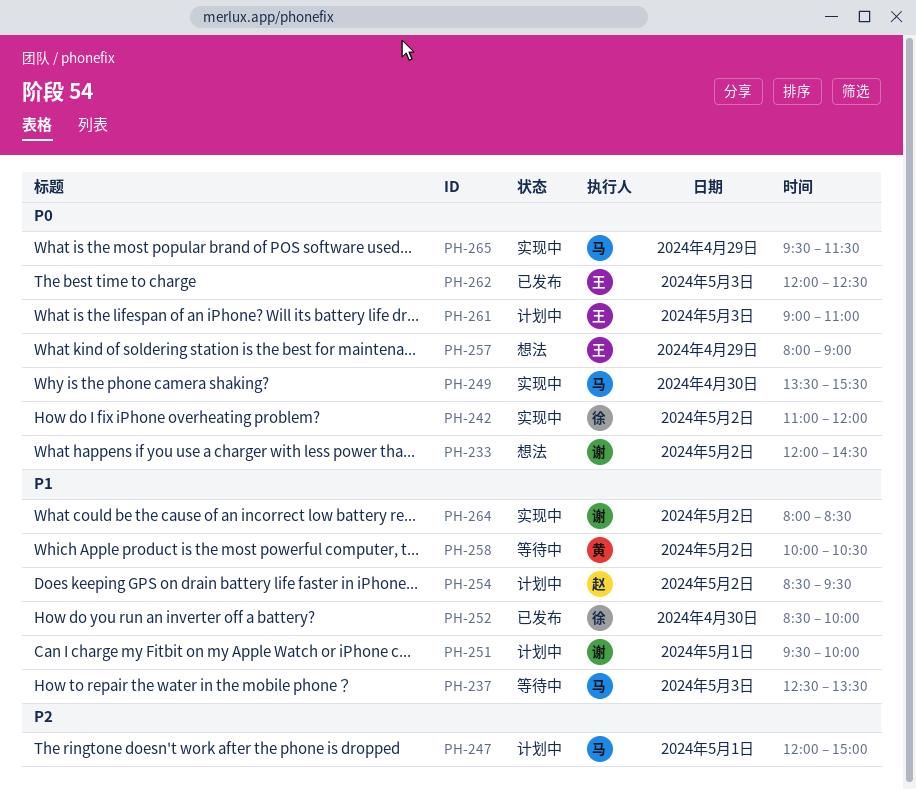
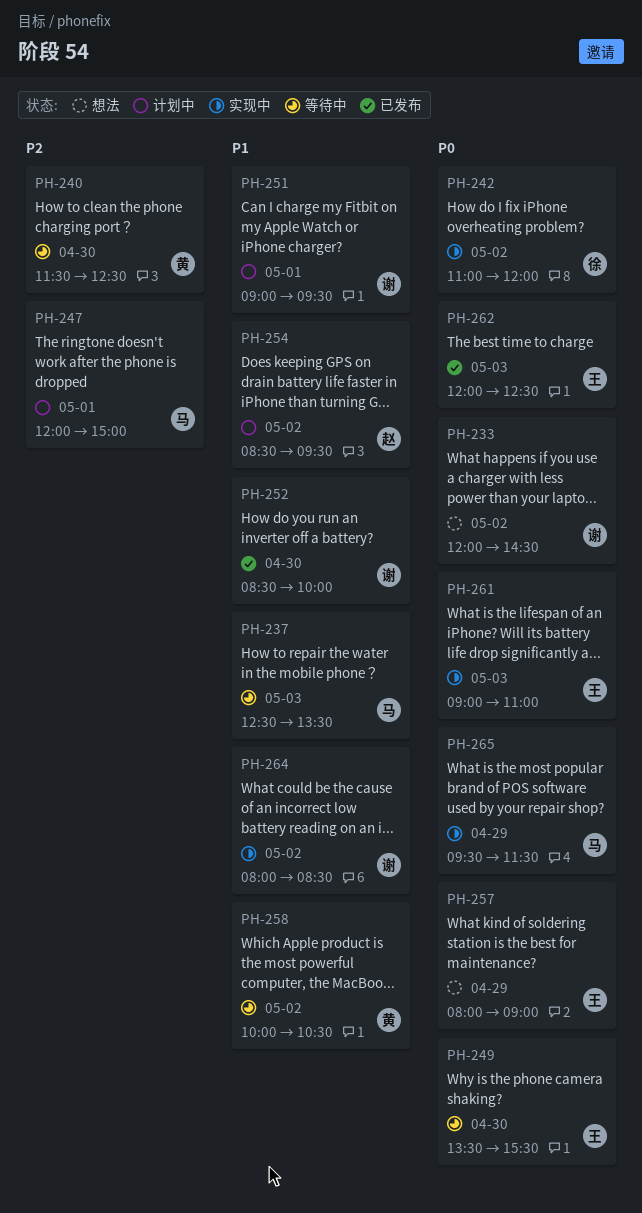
PH-240: none -> present
PH-249, status: 实现中 -> 等待中
PH-249, owner: 马 -> 王
PH-251, begins: 09:30 -> 09:00
PH-251, ends: 10:00 -> 09:30
PH-252, owner: 徐 -> 谢
PH-261, status: 计划中 -> 实现中

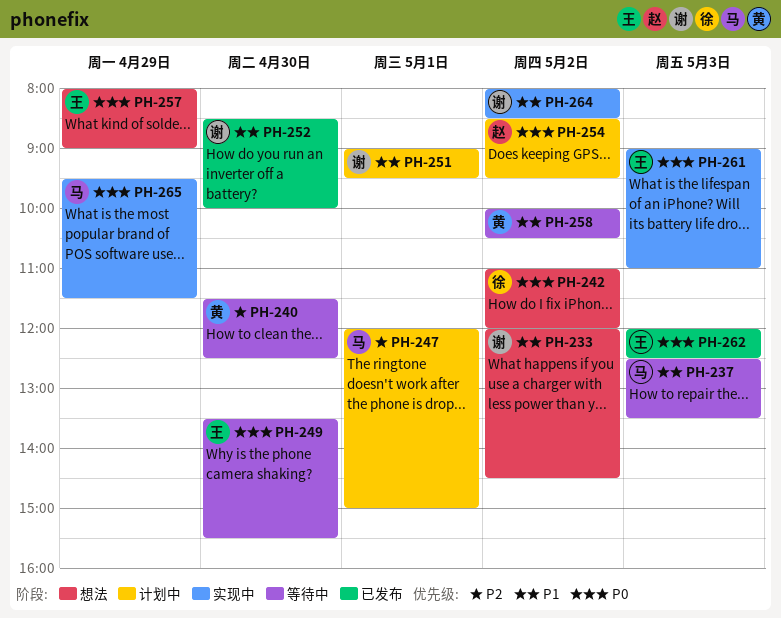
PH-233, priority: P0 -> P1
PH-242, status: 实现中 -> 想法
PH-254, priority: P1 -> P0

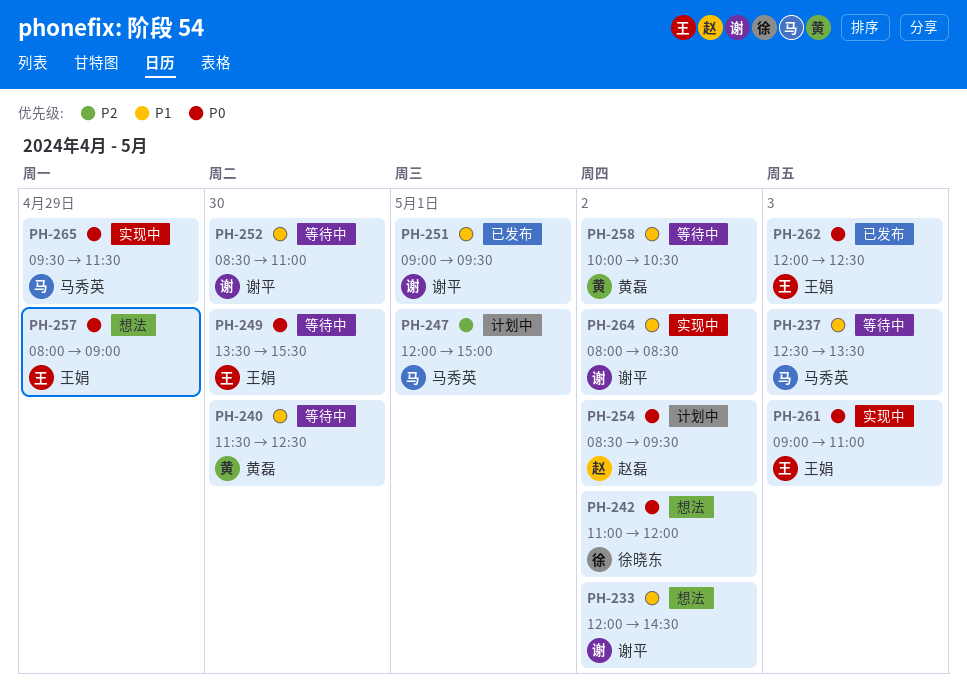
PH-240, priority: P2 -> P1
PH-251, status: 计划中 -> 已发布
PH-252, status: 已发布 -> 等待中
PH-252, ends: 10:00 -> 11:00

